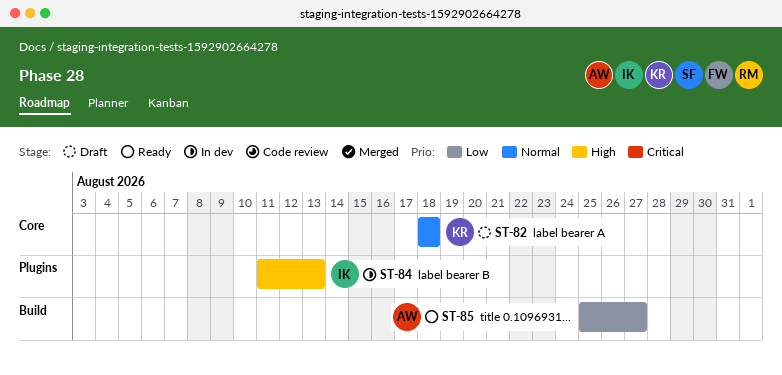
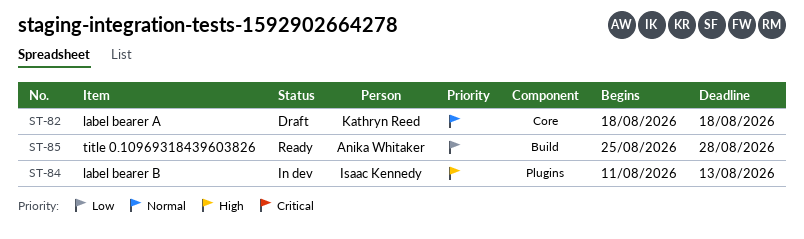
ST-85, due: Aug 27 -> Aug 28

